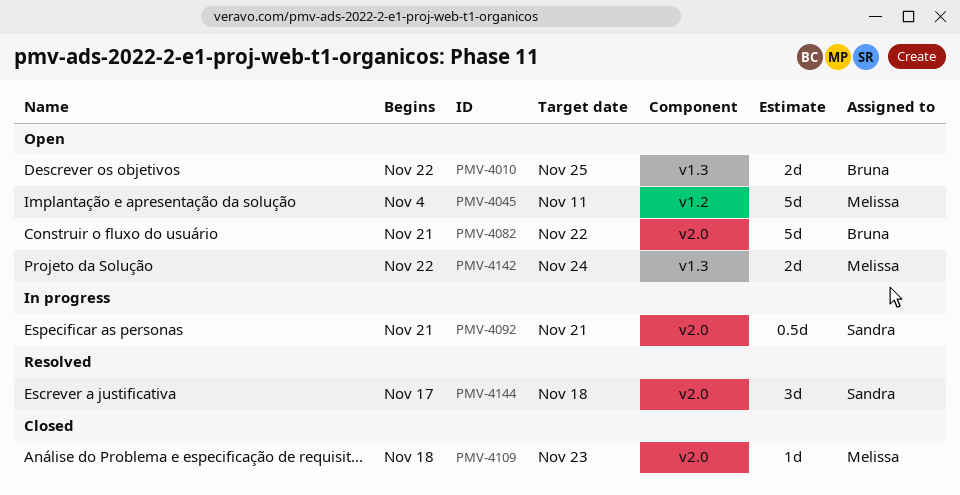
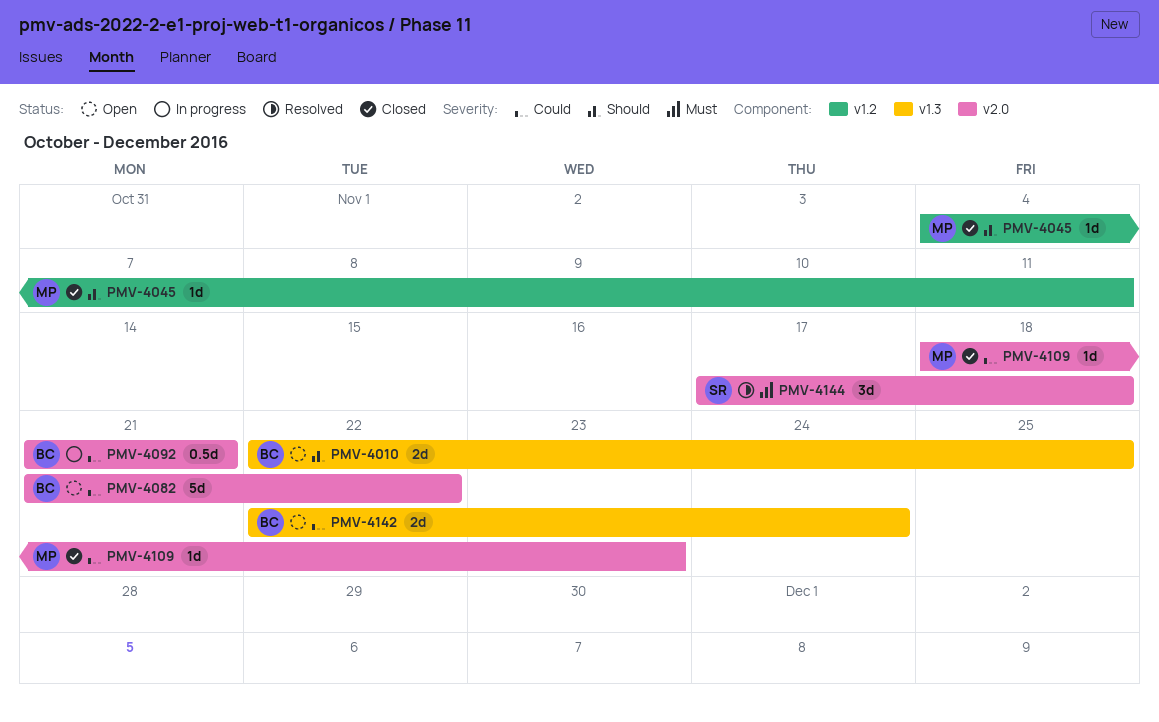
PMV-4045, status: Open -> Closed
PMV-4045, estimate: 5d -> 1d
PMV-4092, owner: Sandra -> Bruna
PMV-4142, owner: Melissa -> Bruna

